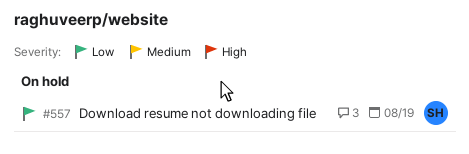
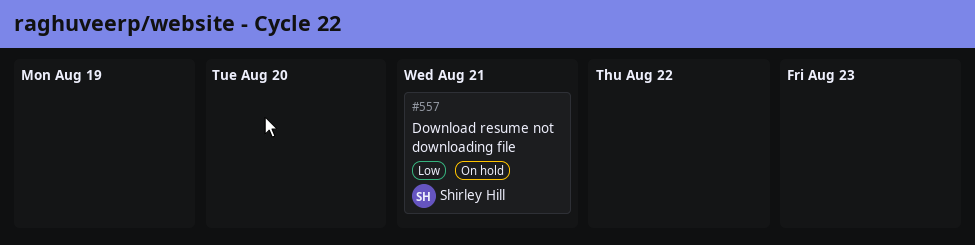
#557, due: Aug 19 -> Aug 21

